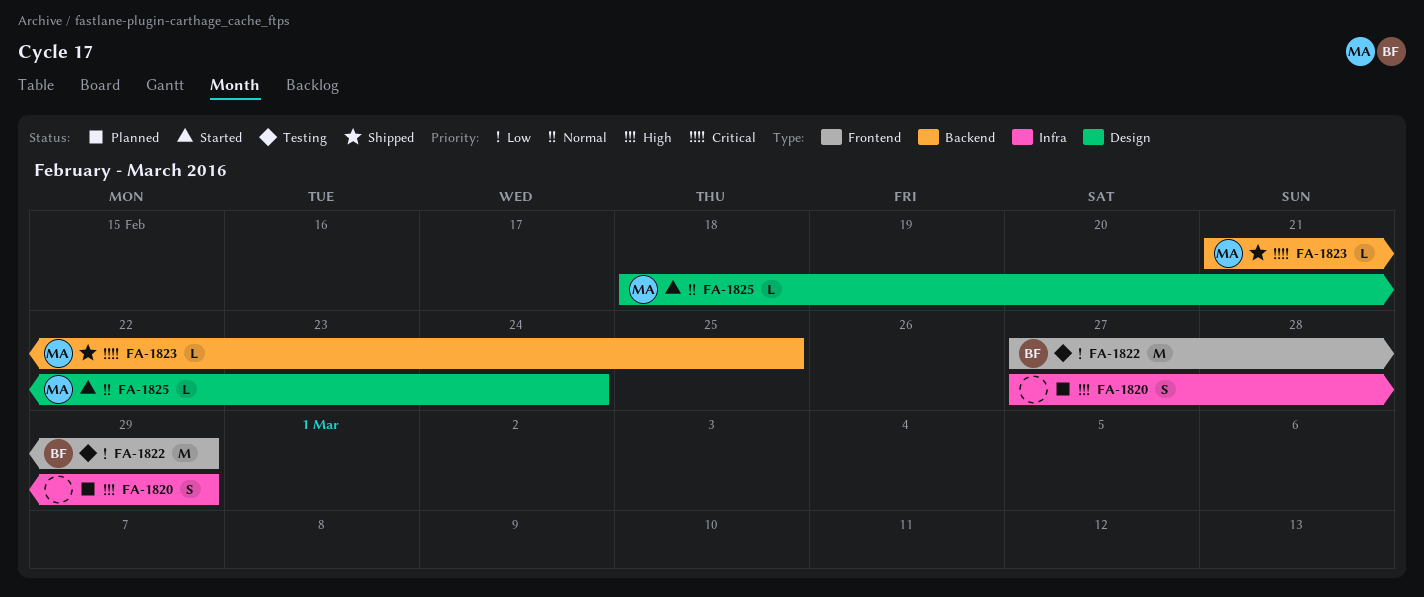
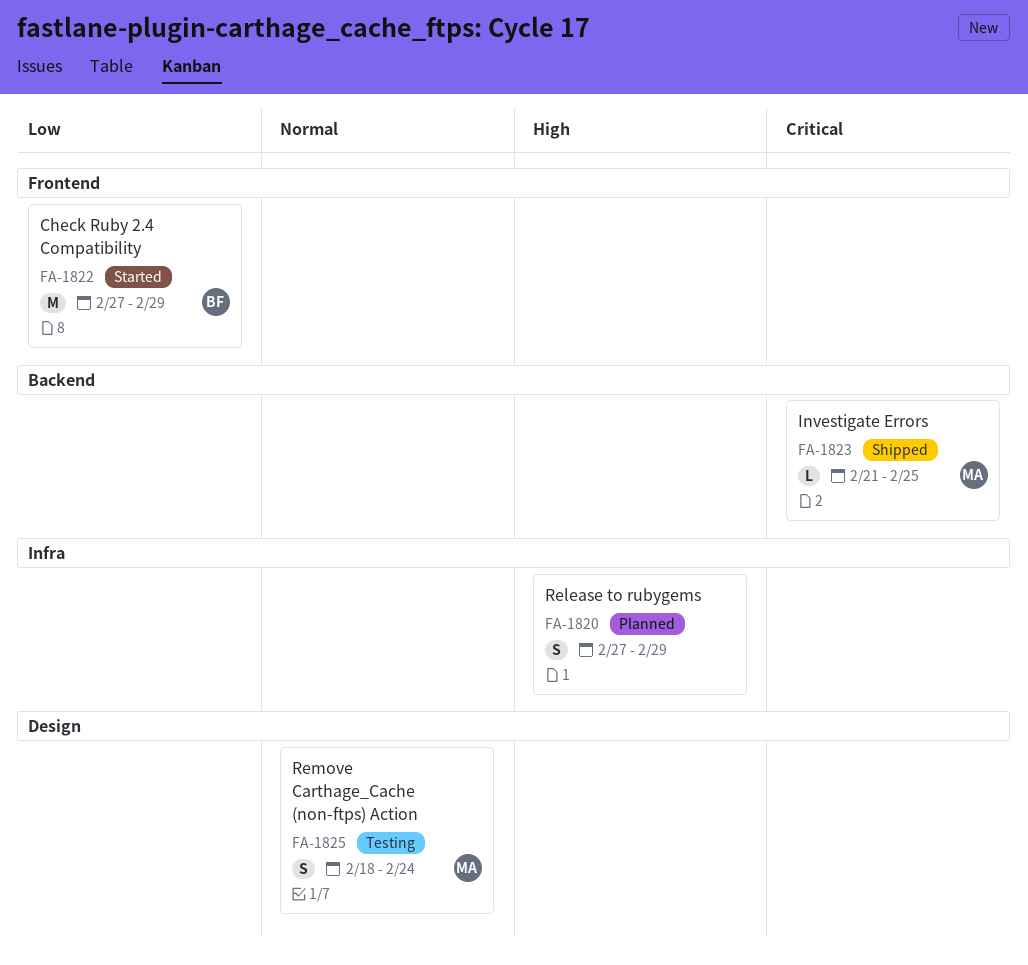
FA-1822, status: Testing -> Started
FA-1825, status: Started -> Testing
FA-1825, estimate: L -> S

